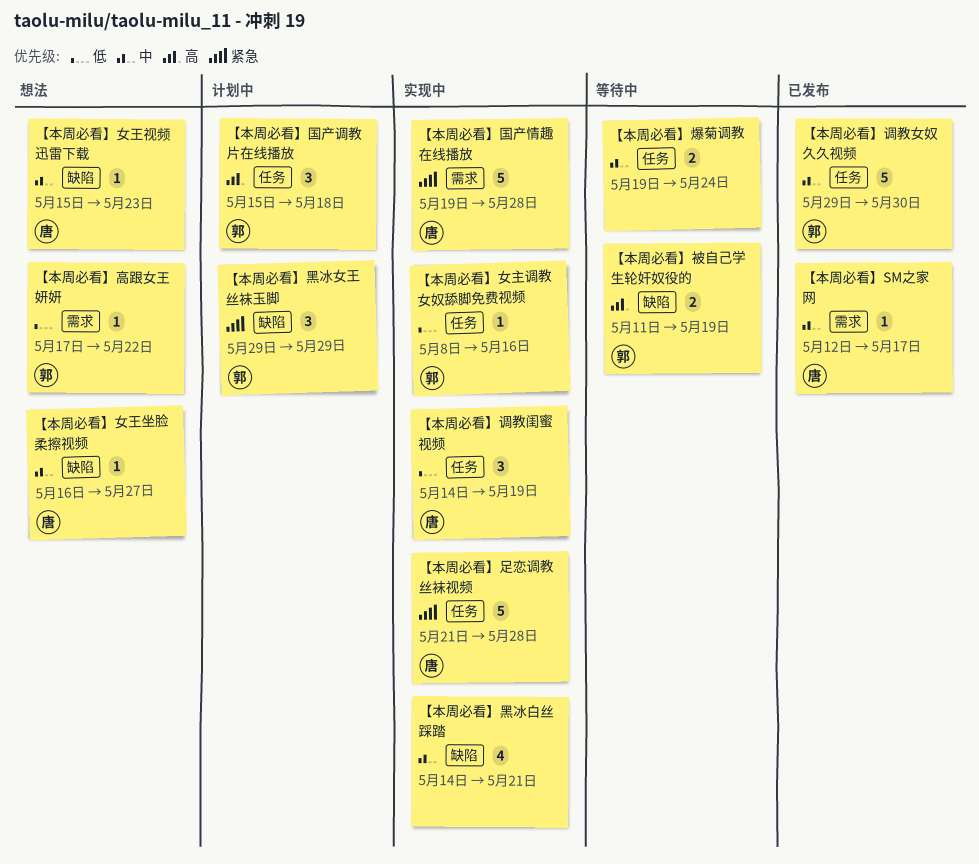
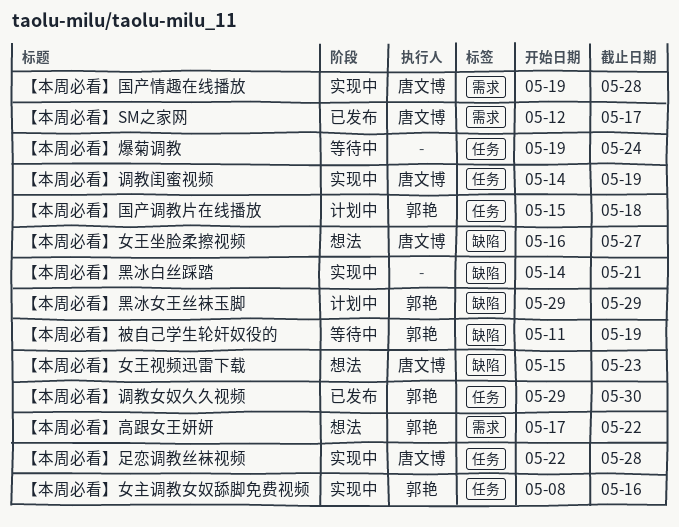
【本周必看】足恋调教丝袜视频, start: May 21 -> May 22

